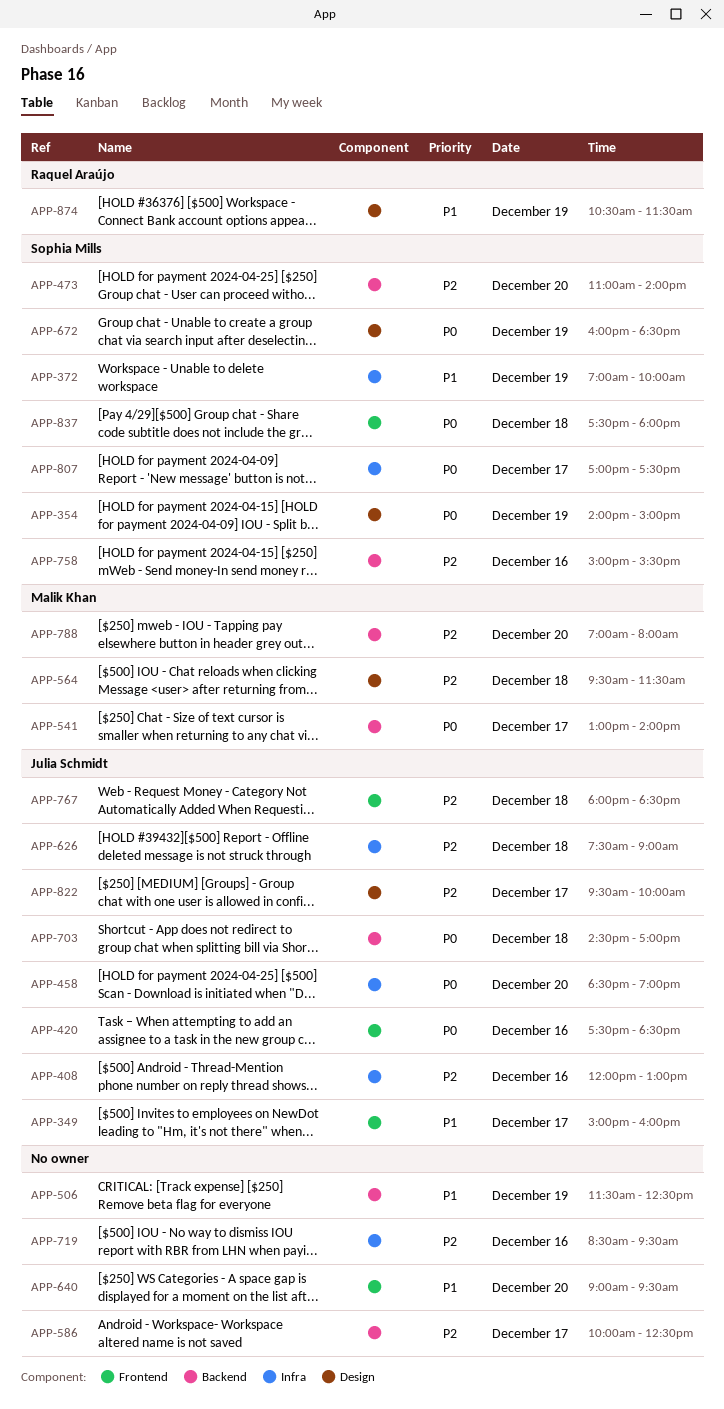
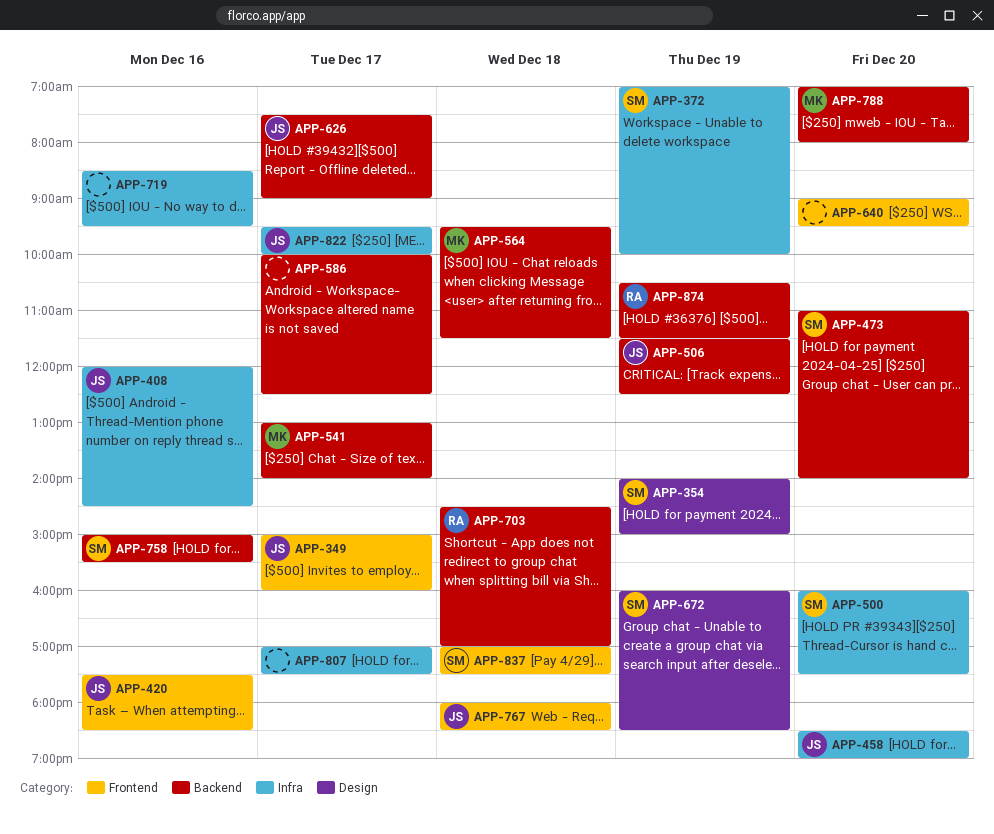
APP-408, ends: 13:00 -> 14:30
APP-500: none -> present
APP-506, owner: none -> Julia Schmidt
APP-564, label: Design -> Backend
APP-626, label: Infra -> Backend
APP-626, day: Dec 18 -> Dec 17
APP-703, owner: Julia Schmidt -> Raquel Araújo
APP-807, owner: Sophia Mills -> none
APP-822, label: Design -> Infra
APP-837, begins: 17:30 -> 17:00
APP-837, ends: 18:00 -> 17:30
APP-874, label: Design -> Backend

